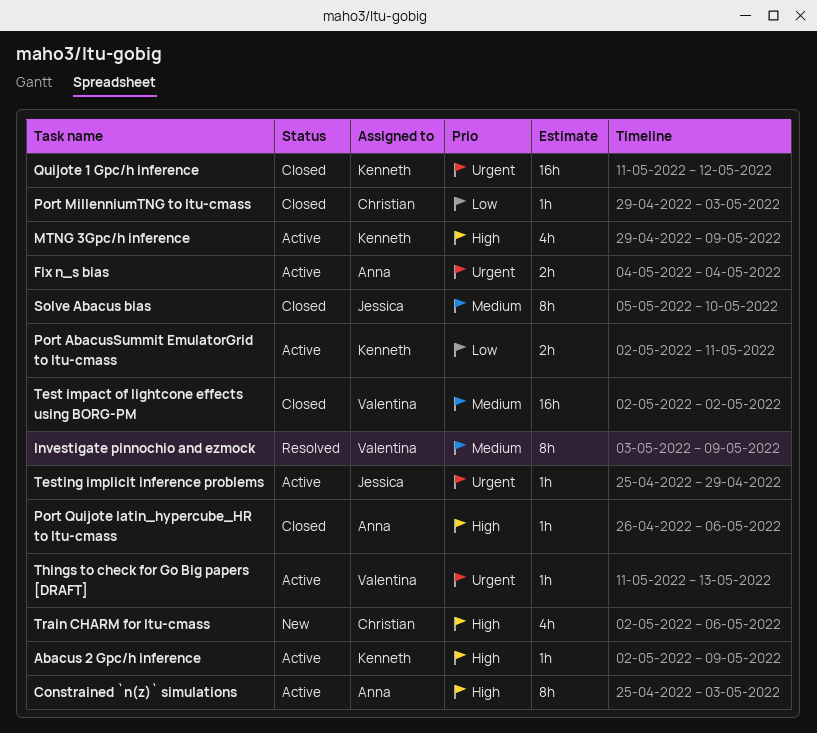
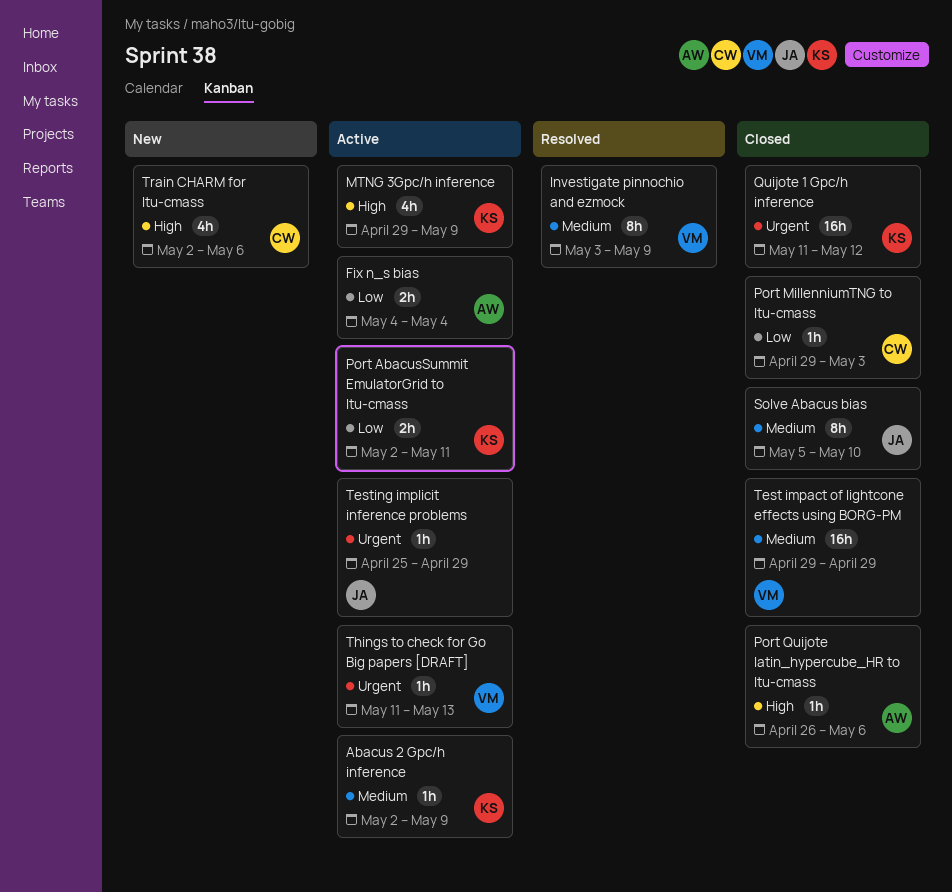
Abacus 2 Gpc/h inference, priority: High -> Medium
Constrained `n(z)` simulations: present -> none
Fix n_s bias, priority: Urgent -> Low
Test impact of lightcone effects using BORG-PM, start: May 2 -> Apr 29
Test impact of lightcone effects using BORG-PM, due: May 2 -> Apr 29

